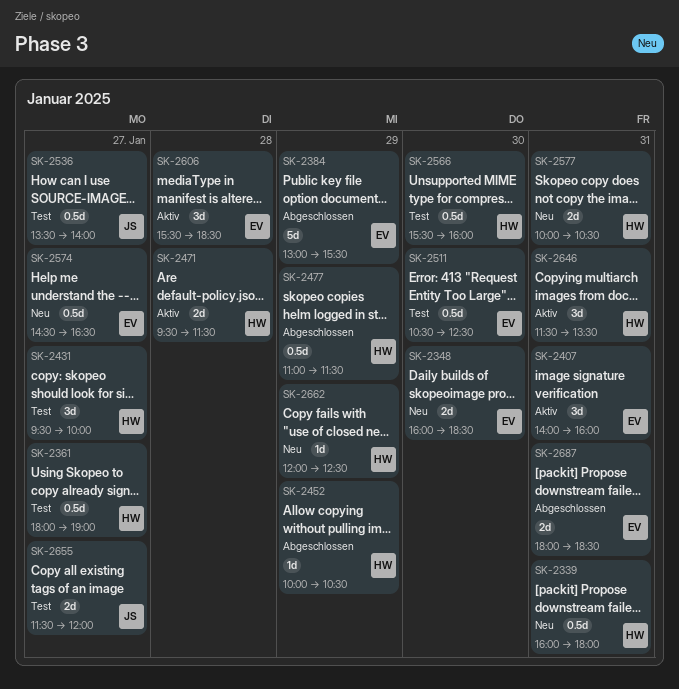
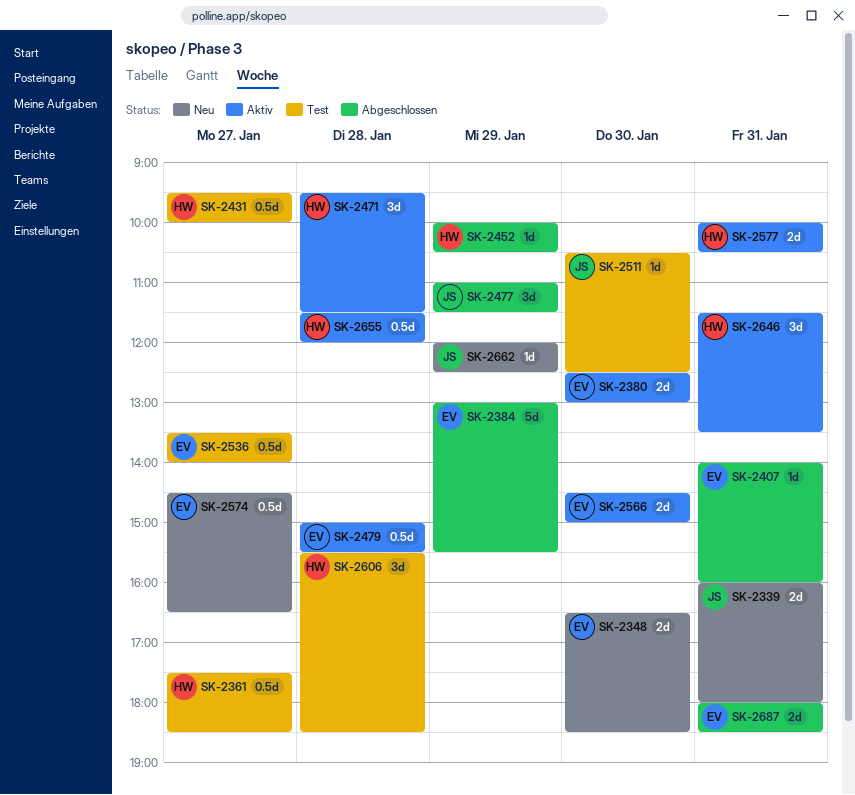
SK-2339, owner: HW -> JS
SK-2339, estimate: 0.5d -> 2d
SK-2348, begins: 16:00 -> 16:30
SK-2361, begins: 18:00 -> 17:30
SK-2361, ends: 19:00 -> 18:30
SK-2380: none -> present
SK-2407, status: Aktiv -> Abgeschlossen
SK-2407, estimate: 3d -> 1d
SK-2431, estimate: 3d -> 0.5d
SK-2471, estimate: 2d -> 3d
SK-2477, owner: HW -> JS
SK-2477, estimate: 0.5d -> 3d
SK-2479: none -> present
SK-2511, owner: EV -> JS
SK-2511, estimate: 0.5d -> 1d
SK-2536, owner: JS -> EV
SK-2566, status: Test -> Aktiv
SK-2566, owner: HW -> EV
SK-2566, estimate: 0.5d -> 2d
SK-2566, begins: 15:30 -> 14:30
SK-2566, ends: 16:00 -> 15:00
SK-2577, status: Neu -> Aktiv
SK-2606, status: Aktiv -> Test
SK-2606, owner: EV -> HW
SK-2655, status: Test -> Aktiv
SK-2655, owner: JS -> HW
SK-2655, estimate: 2d -> 0.5d
SK-2655, day: Jan 27 -> Jan 28
SK-2662, owner: HW -> JS

